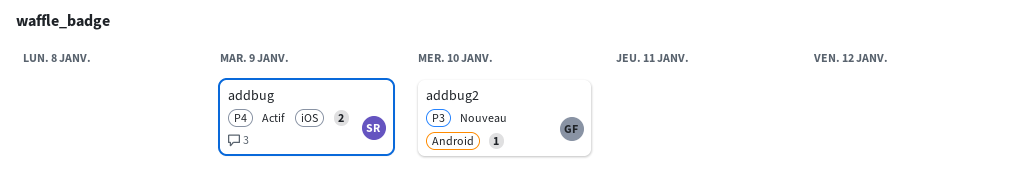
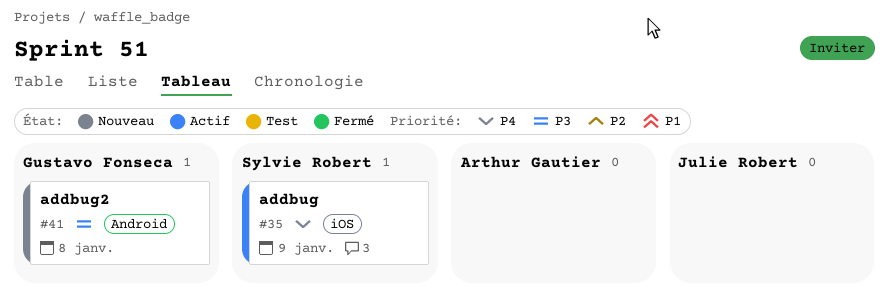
addbug2, due: Jan 10 -> Jan 8

